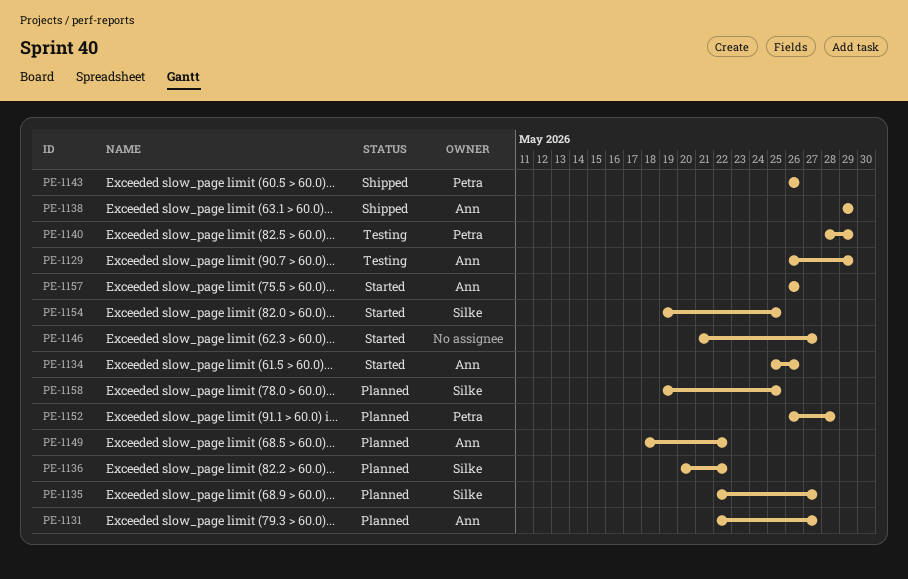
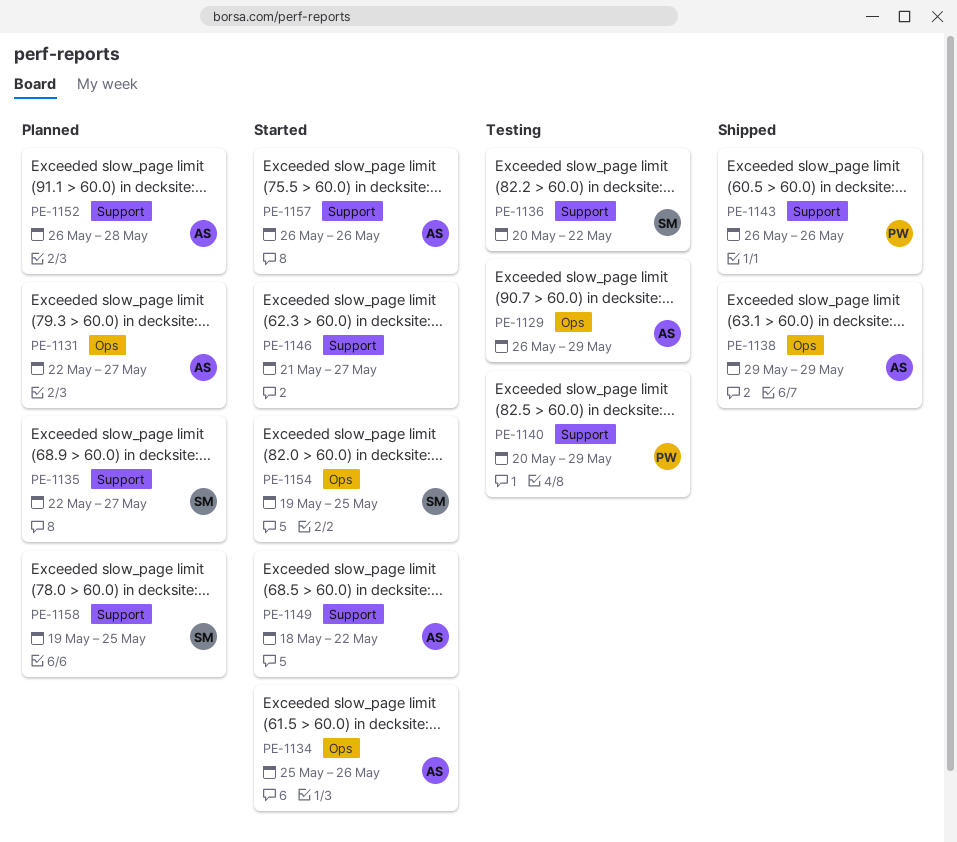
PE-1136, status: Planned -> Testing
PE-1140, start: May 28 -> May 20
PE-1149, status: Planned -> Started
PE-1152, owner: Petra -> Ann

